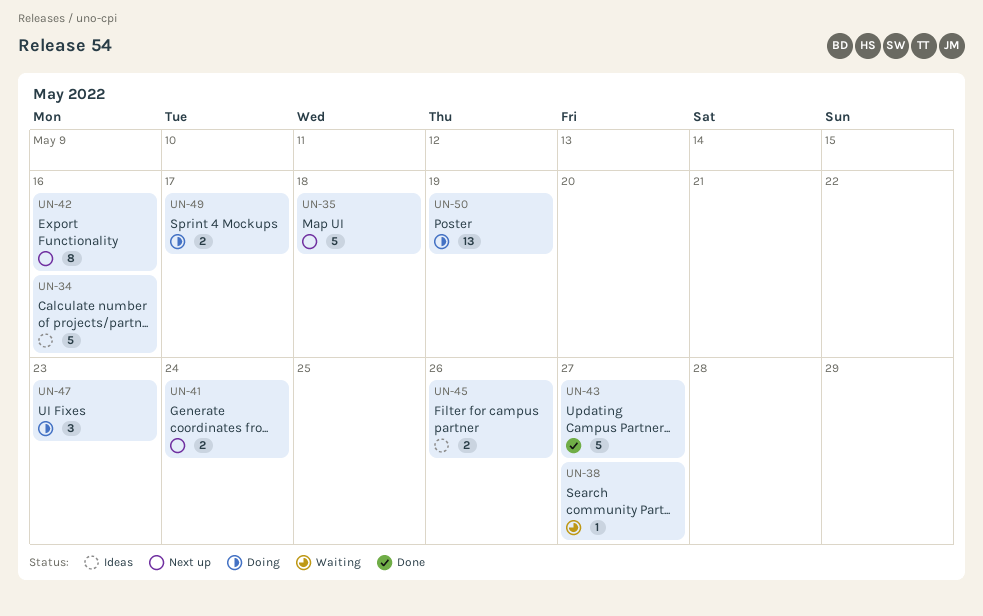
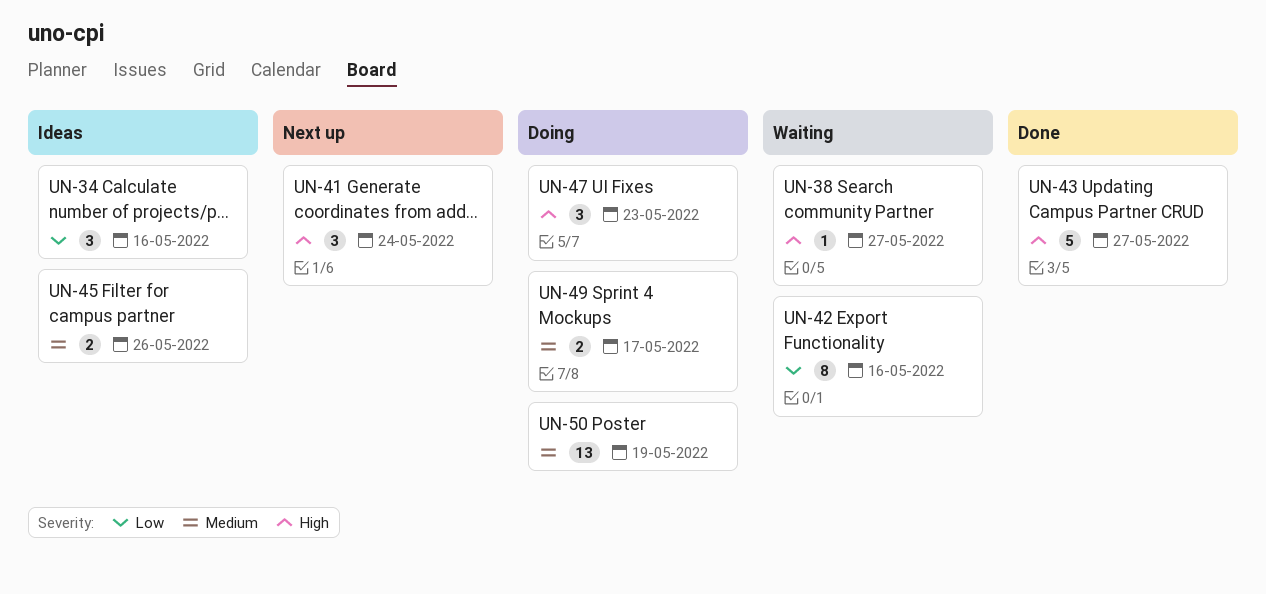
UN-34, estimate: 5 -> 3
UN-35: present -> none
UN-41, estimate: 2 -> 3
UN-42, status: Next up -> Waiting

